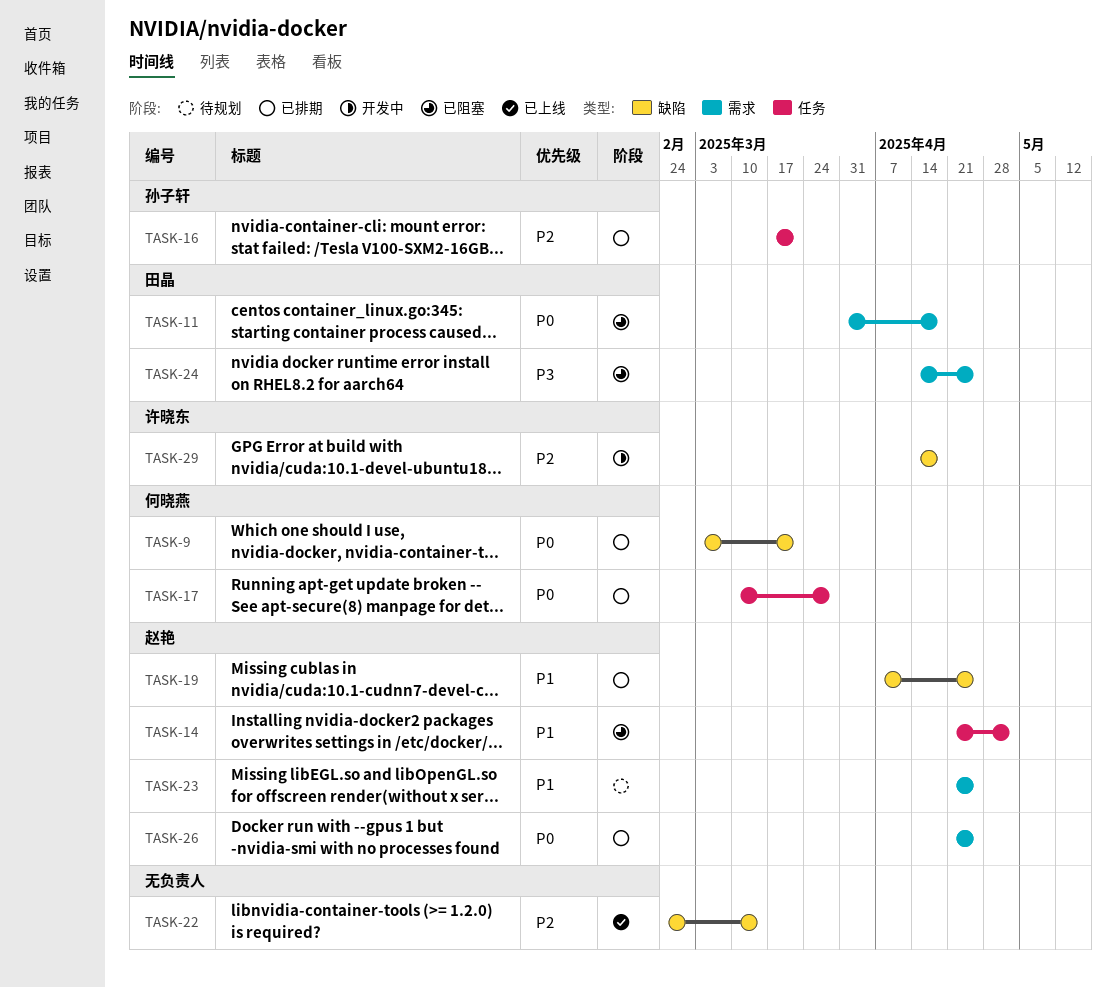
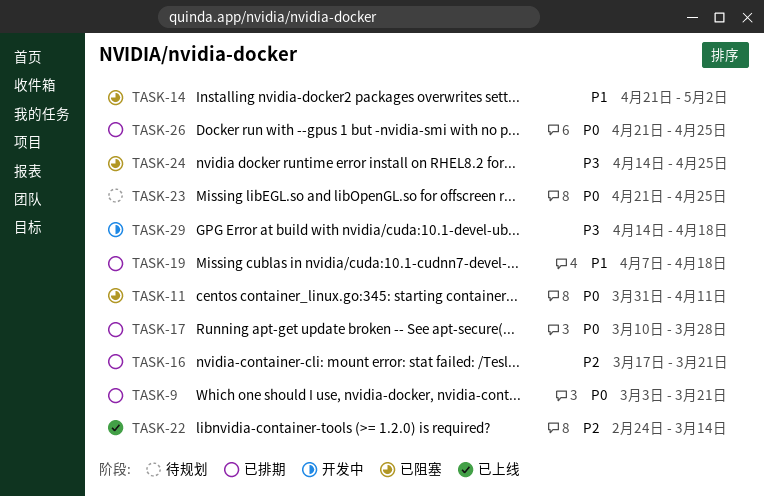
TASK-11, due: Apr 18 -> Apr 11
TASK-19, due: Apr 25 -> Apr 18
TASK-23, priority: P1 -> P0
TASK-29, priority: P2 -> P3

